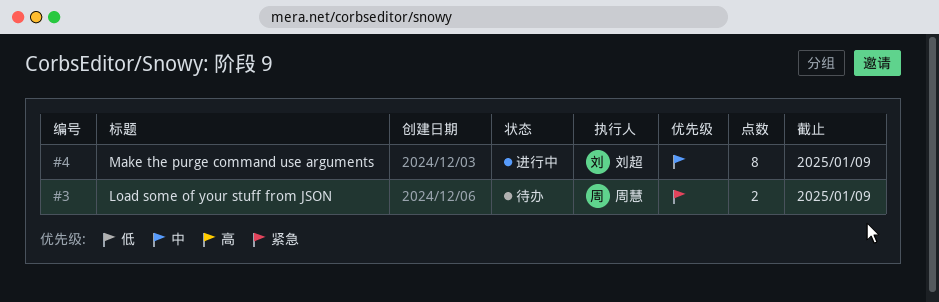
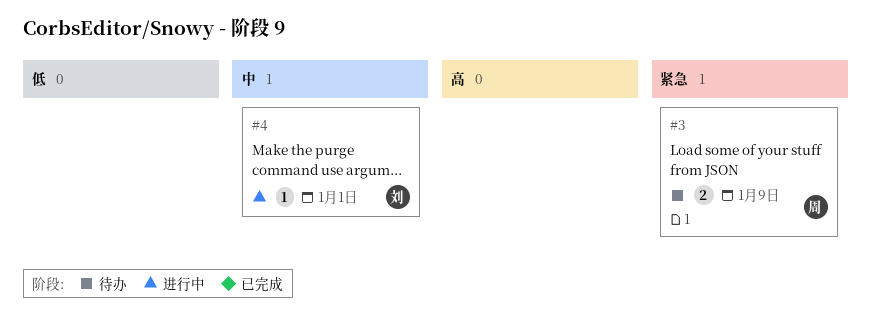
#4, estimate: 8 -> 1
#4, due: Jan 9 -> Jan 1

